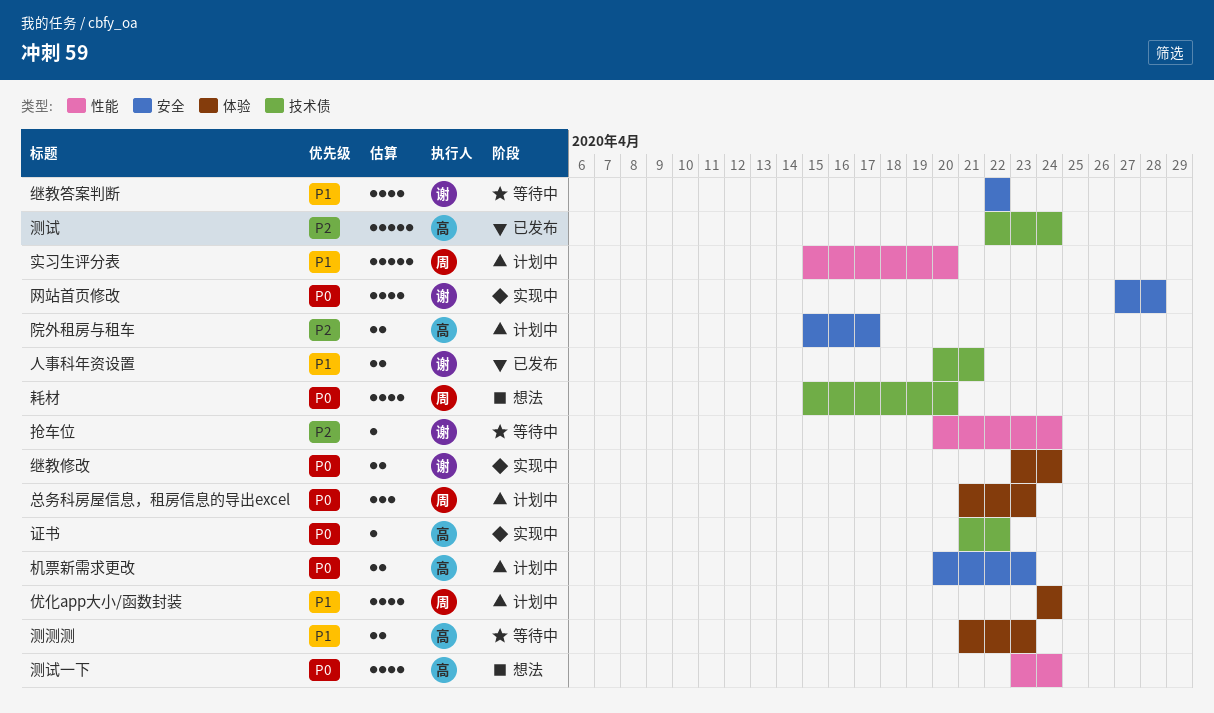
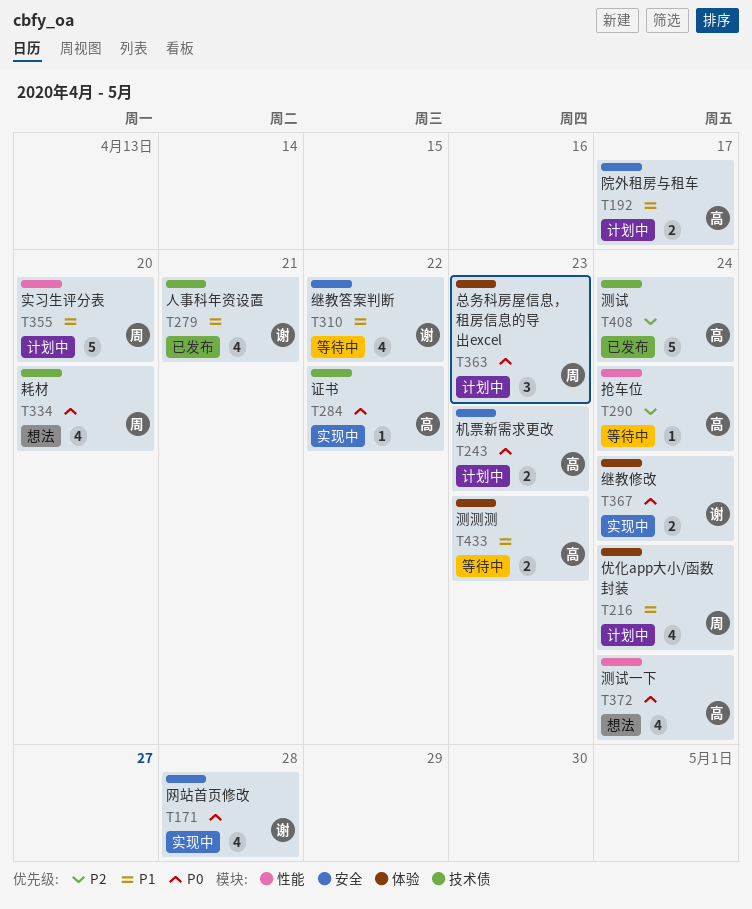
人事科年资设置, estimate: 2 -> 4
抢车位, owner: 谢 -> 高
院外租房与租车, priority: P2 -> P1

